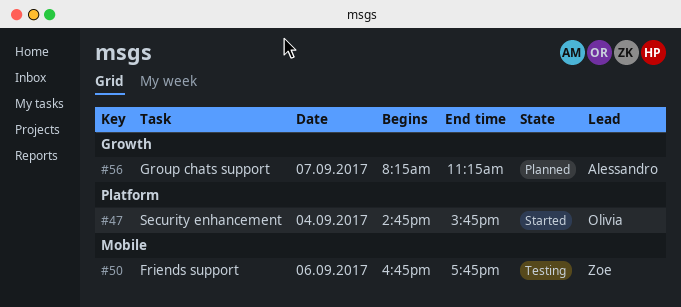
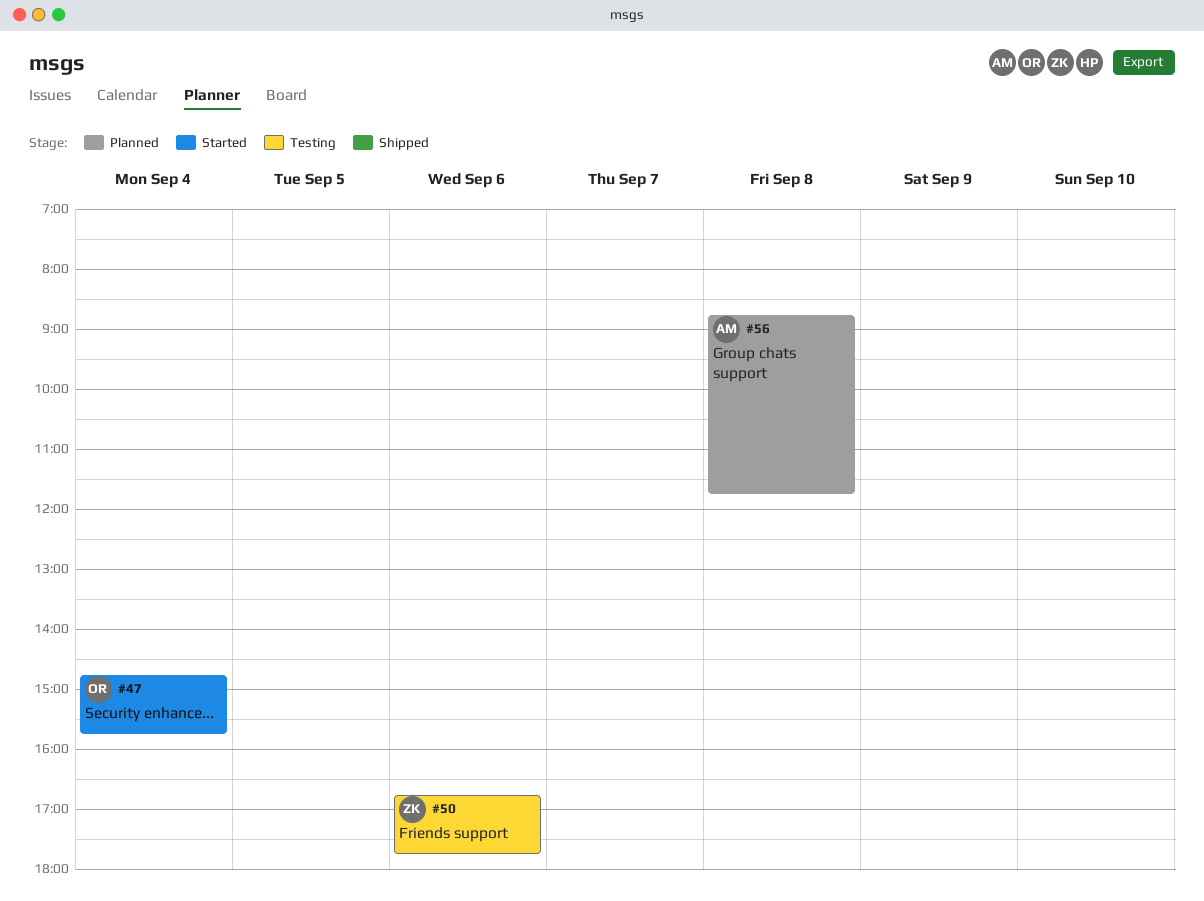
#56, day: Sep 7 -> Sep 8
#56, begins: 08:15 -> 08:45
#56, ends: 11:15 -> 11:45

